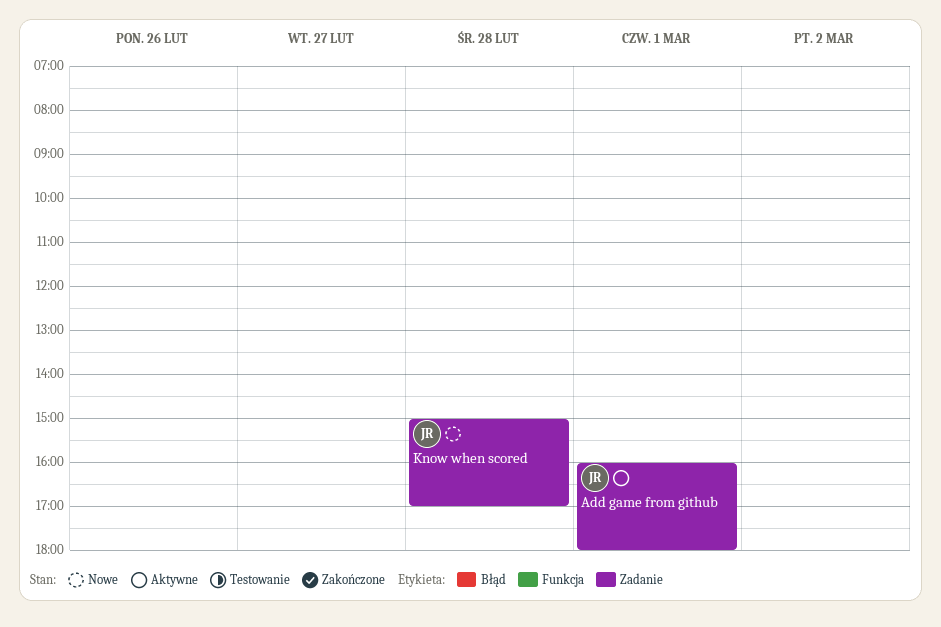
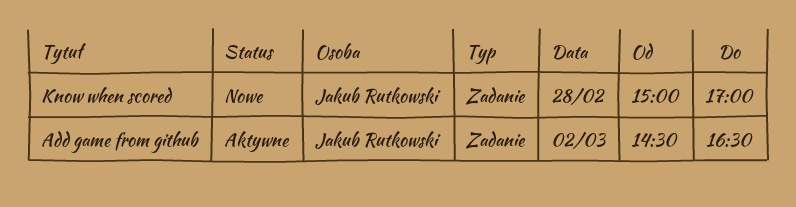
Add game from github, day: Mar 1 -> Mar 2
Add game from github, begins: 16:00 -> 14:30
Add game from github, ends: 18:00 -> 16:30

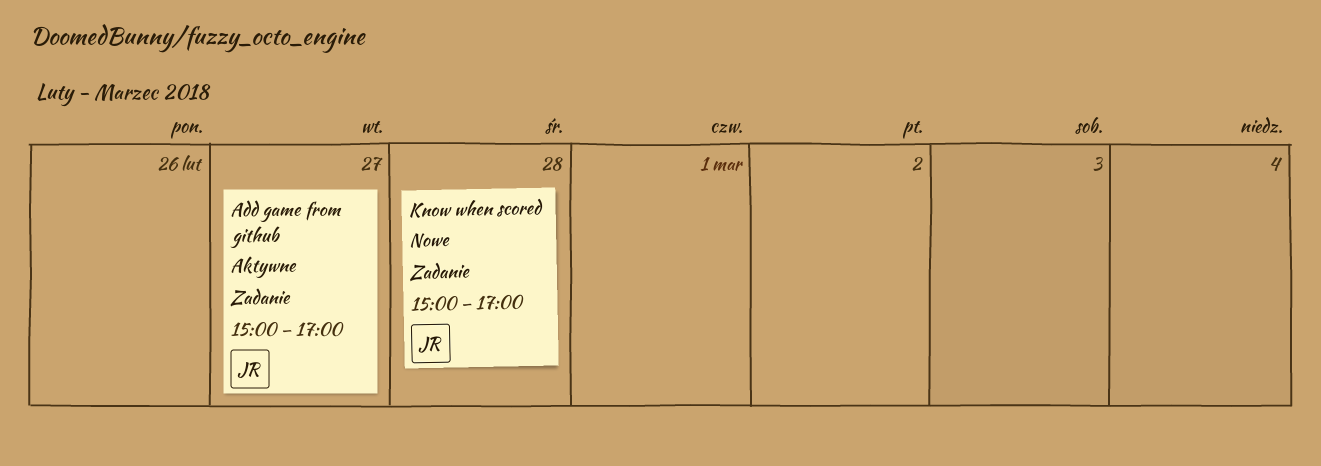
Add game from github, day: Mar 2 -> Feb 27
Add game from github, begins: 14:30 -> 15:00
Add game from github, ends: 16:30 -> 17:00

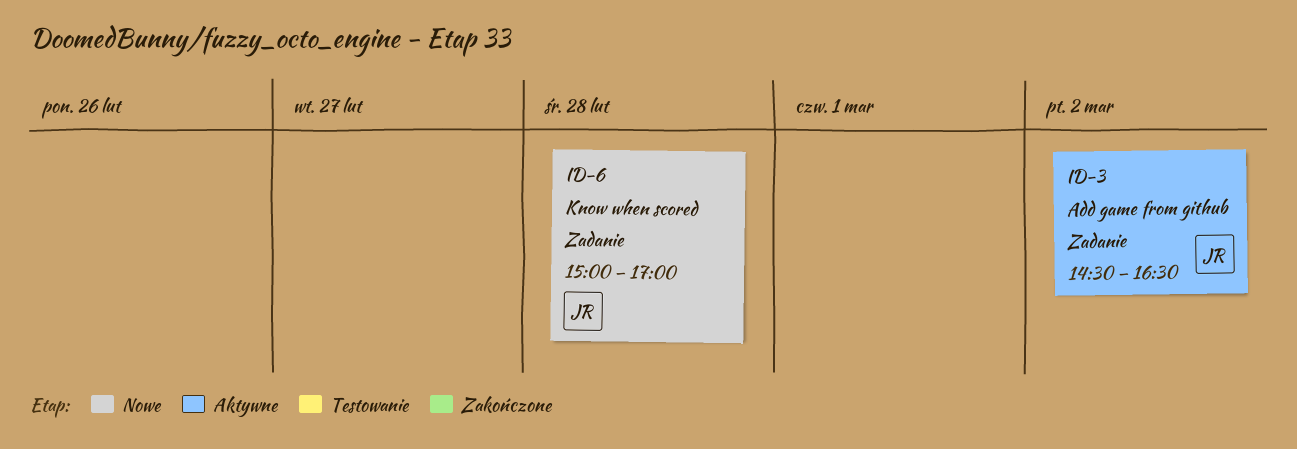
Add game from github, day: Feb 27 -> Mar 2
Add game from github, begins: 15:00 -> 14:30
Add game from github, ends: 17:00 -> 16:30

